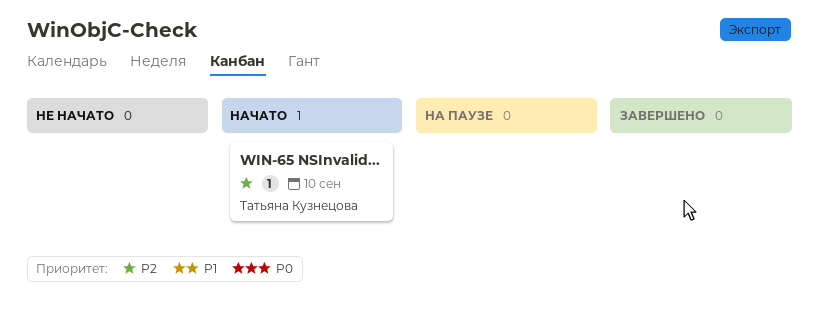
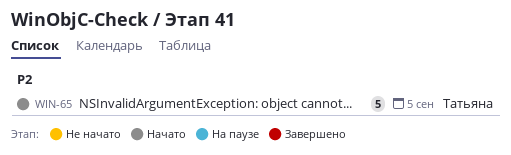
WIN-65, estimate: 1 -> 5
WIN-65, due: Sep 10 -> Sep 5

